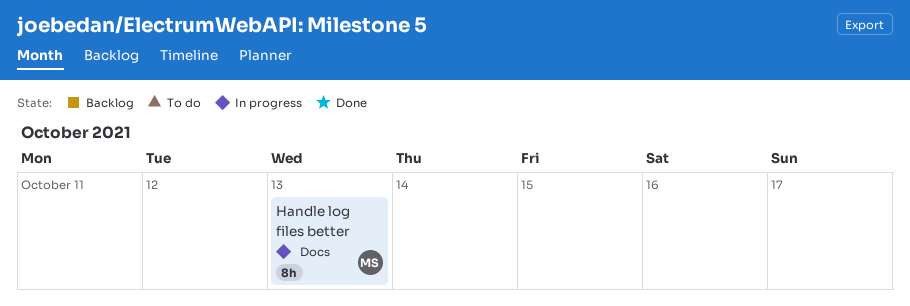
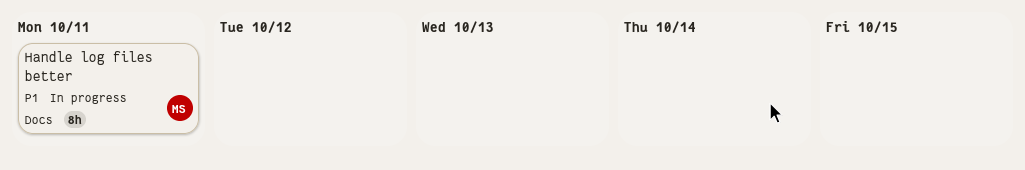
Handle log files better, due: Oct 13 -> Oct 11

